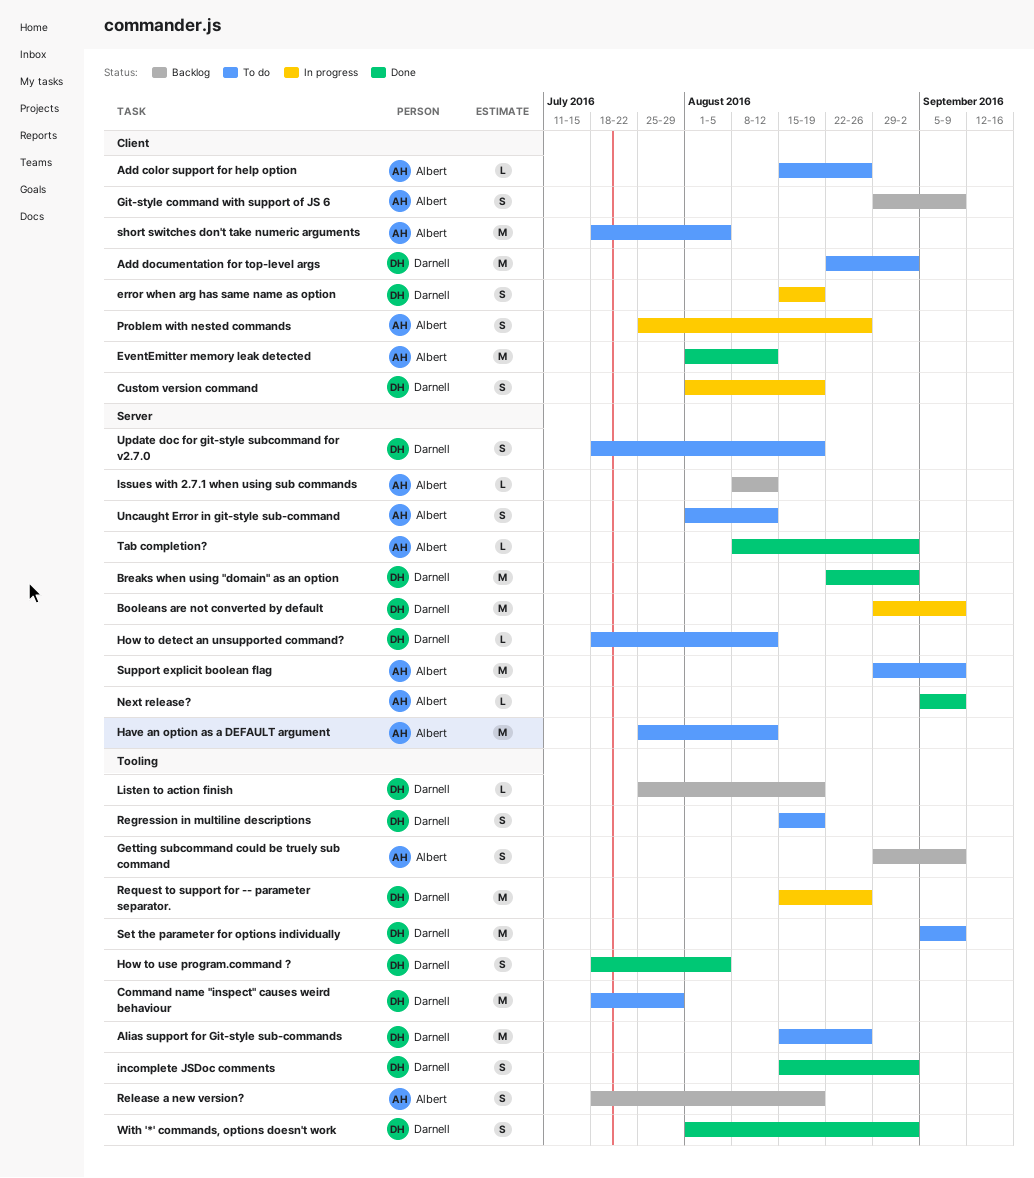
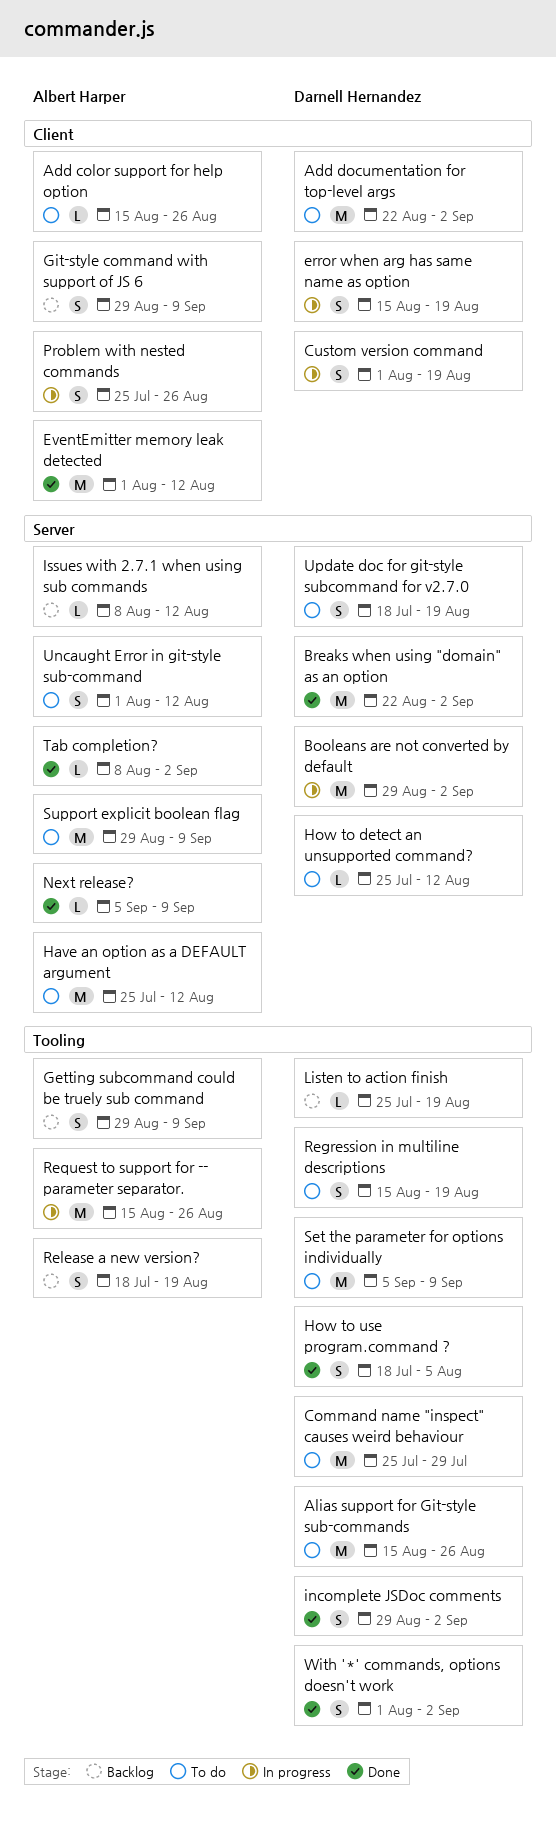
Booleans are not converted by default, due: Sep 9 -> Sep 2
Command name "inspect" causes weird behaviour, start: Jul 18 -> Jul 25
How to detect an unsupported command?, start: Jul 18 -> Jul 25
incomplete JSDoc comments, start: Aug 15 -> Aug 29
Request to support for -- parameter separator., owner: Darnell Hernandez -> Albert Harper
short switches don't take numeric arguments: present -> none

